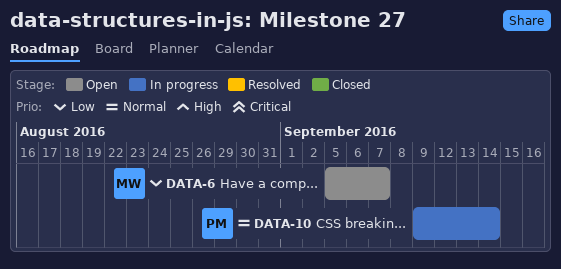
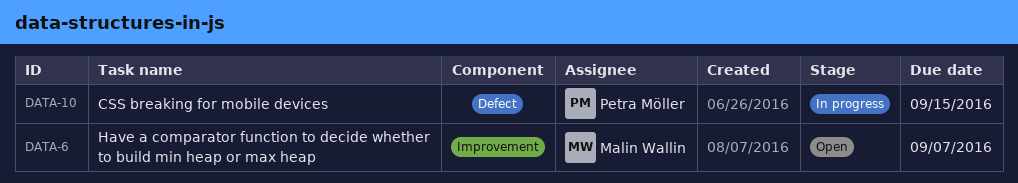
DATA-10, due: Sep 14 -> Sep 15

